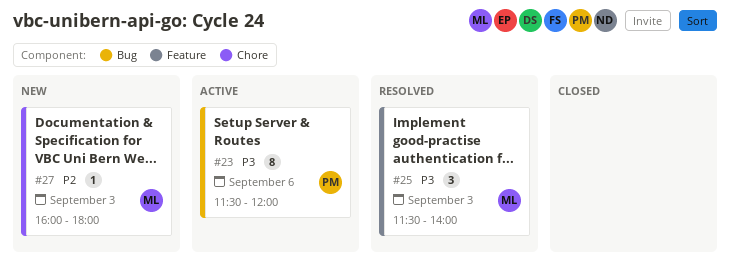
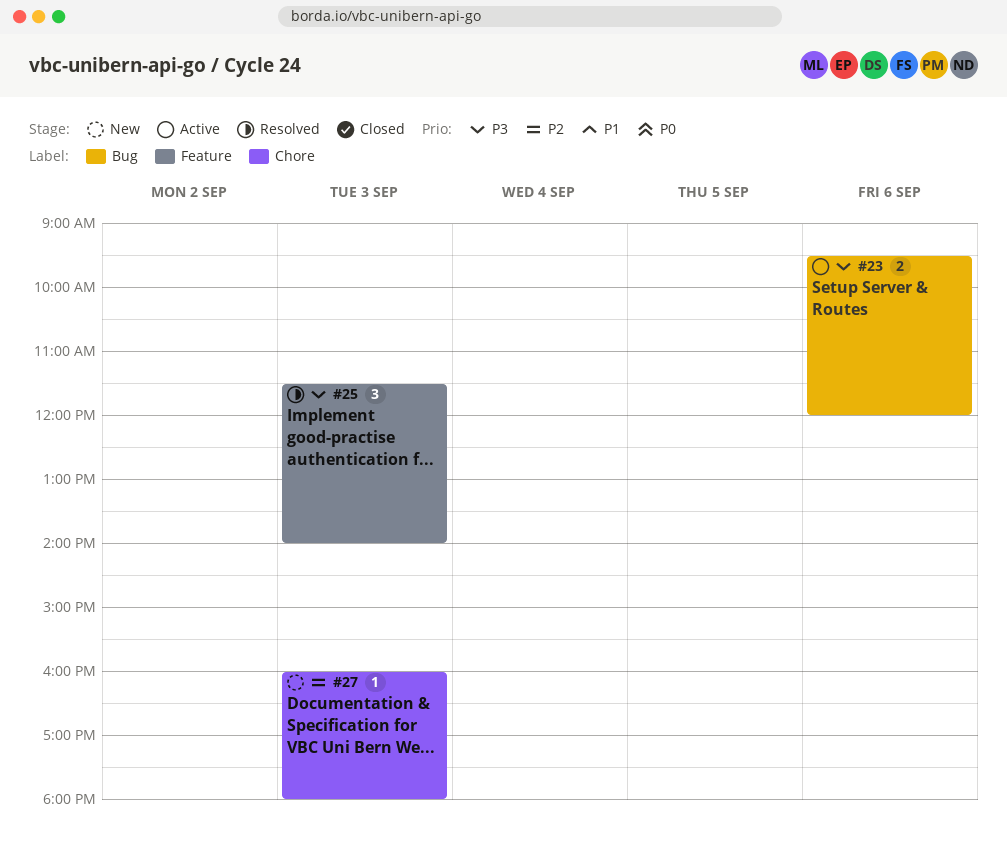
#23, estimate: 8 -> 2
#23, begins: 11:30 -> 09:30

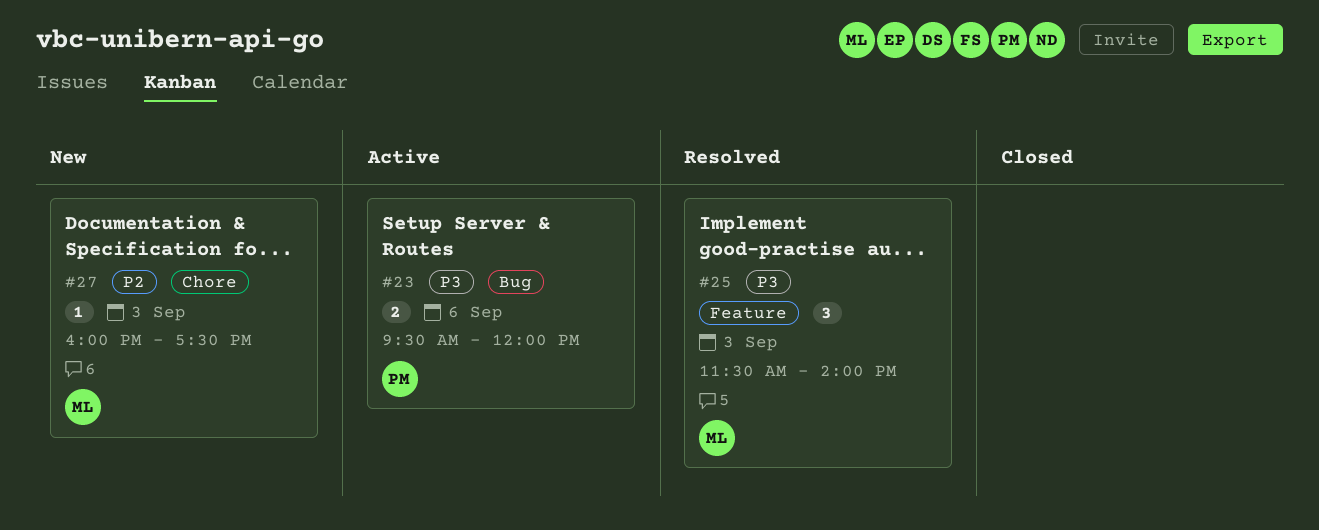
#27, ends: 18:00 -> 17:30

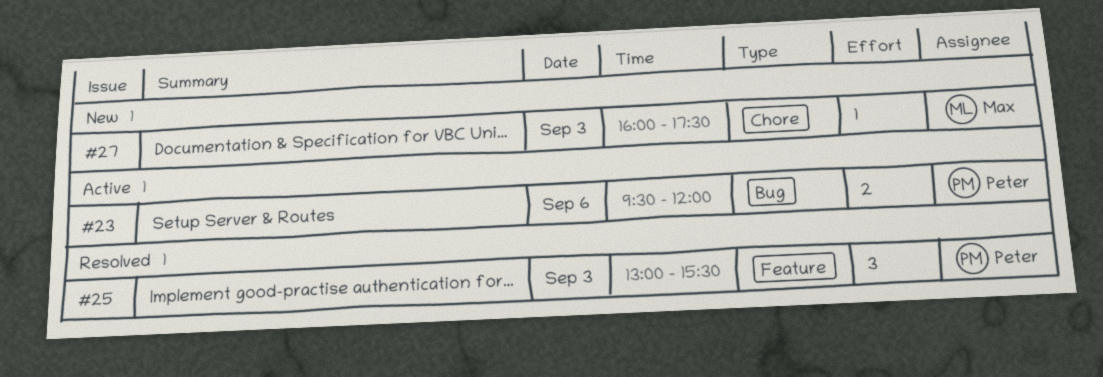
#25, owner: Max -> Peter
#25, begins: 11:30 -> 13:00
#25, ends: 14:00 -> 15:30

